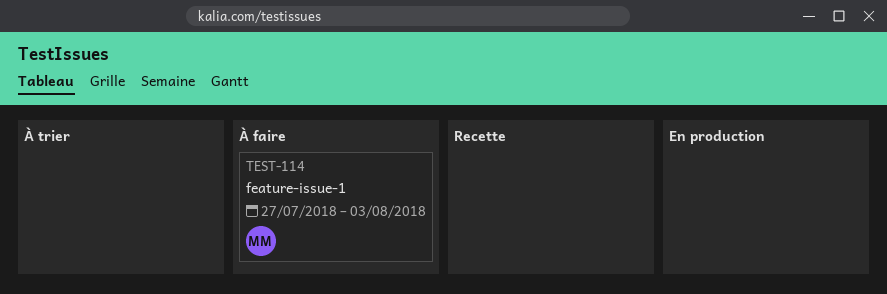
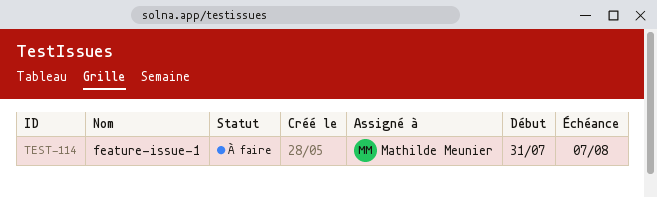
TEST-114, start: Jul 27 -> Jul 31
TEST-114, due: Aug 3 -> Aug 7

